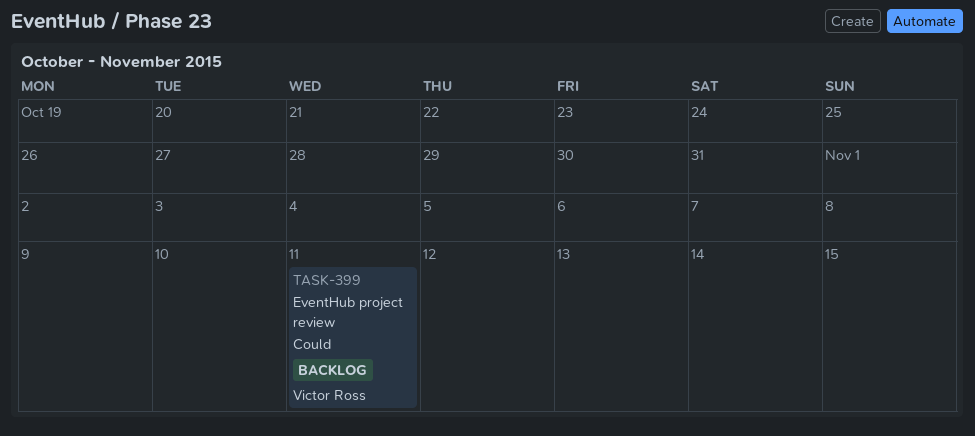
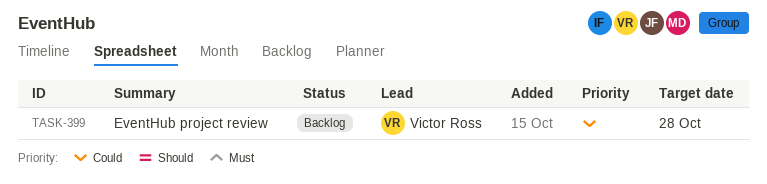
TASK-399, due: Nov 11 -> Oct 28

